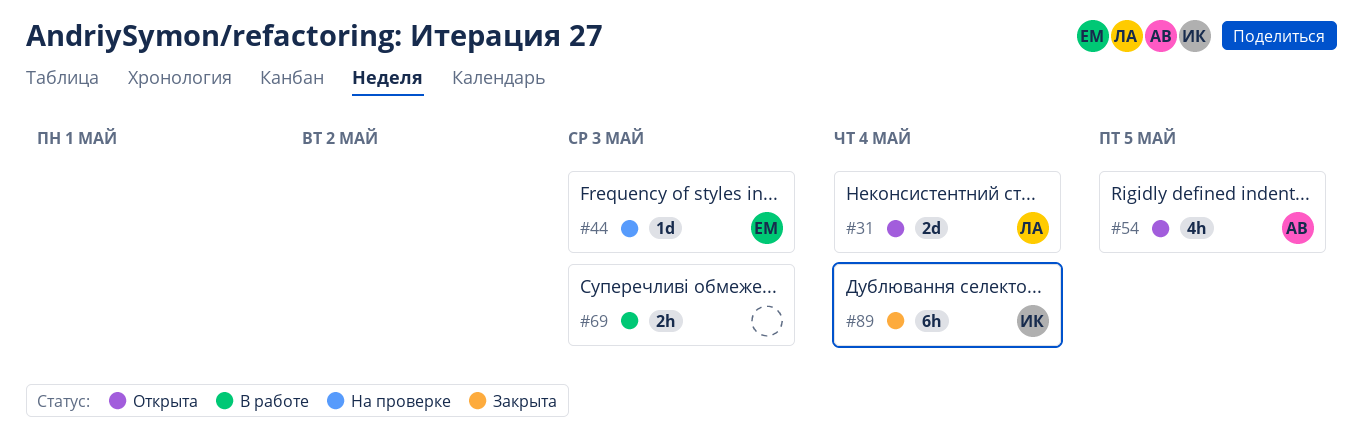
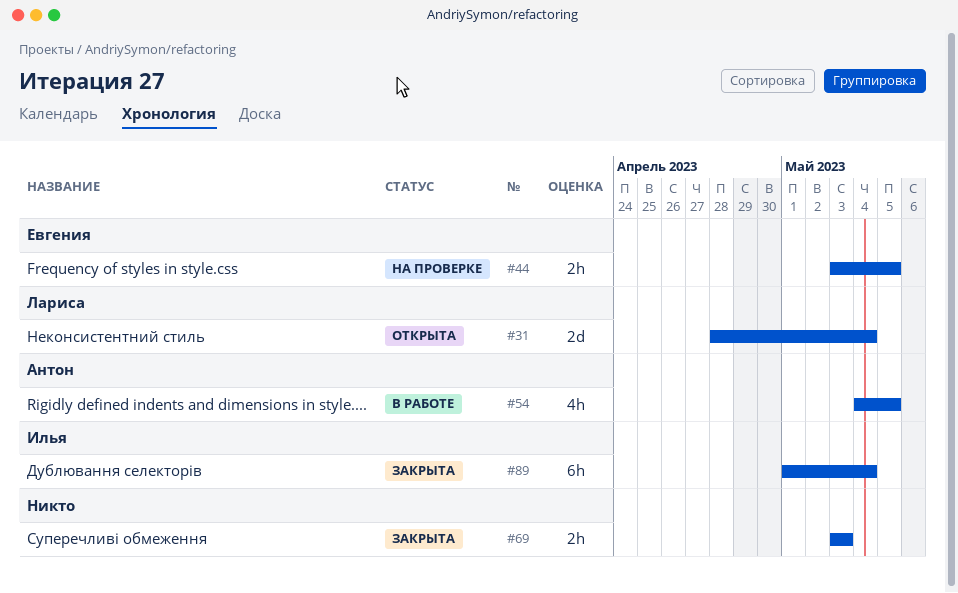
#44, estimate: 1d -> 2h
#44, due: May 3 -> May 5
#54, status: Открыта -> В работе
#69, status: В работе -> Закрыта

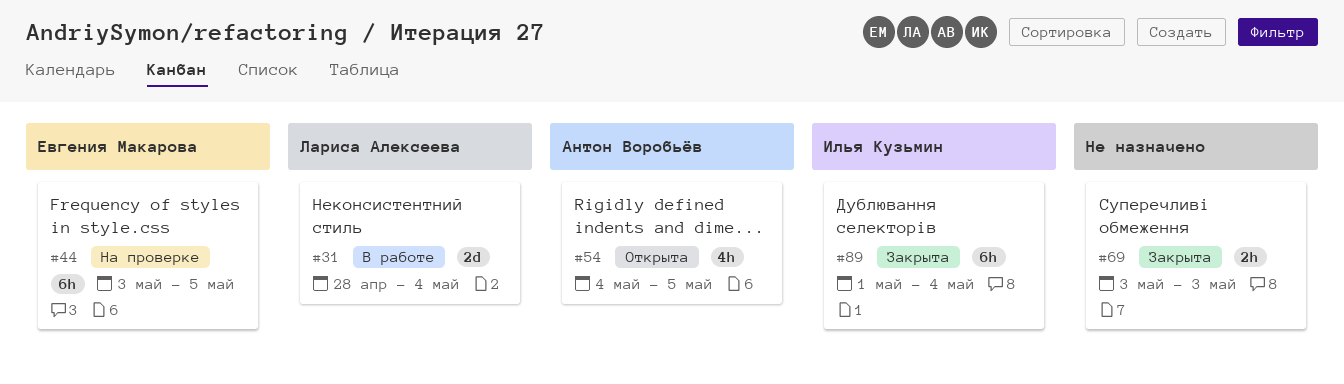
#31, status: Открыта -> В работе
#44, estimate: 2h -> 6h
#54, status: В работе -> Открыта

